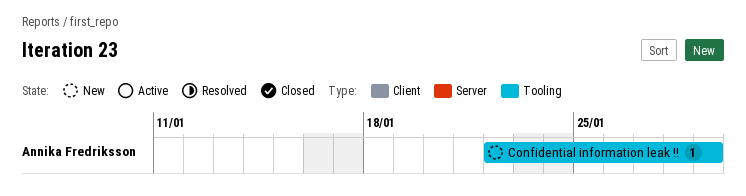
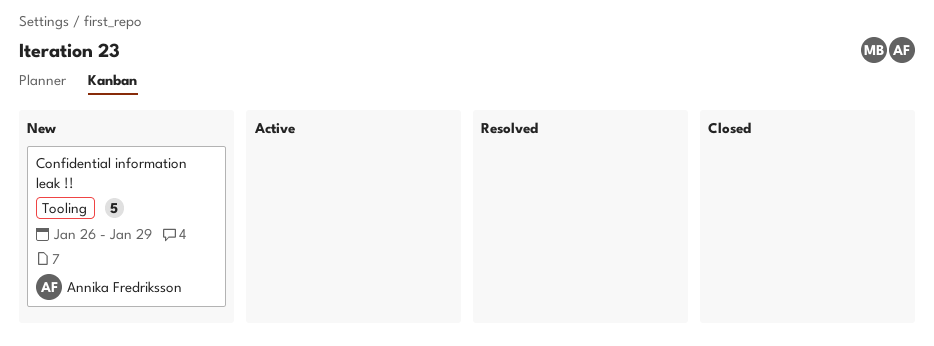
Confidential information leak !!, estimate: 1 -> 5
Confidential information leak !!, start: Jan 22 -> Jan 26

